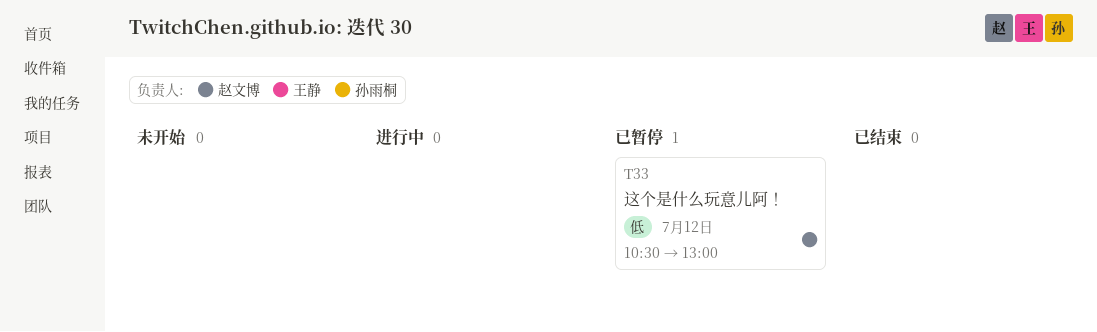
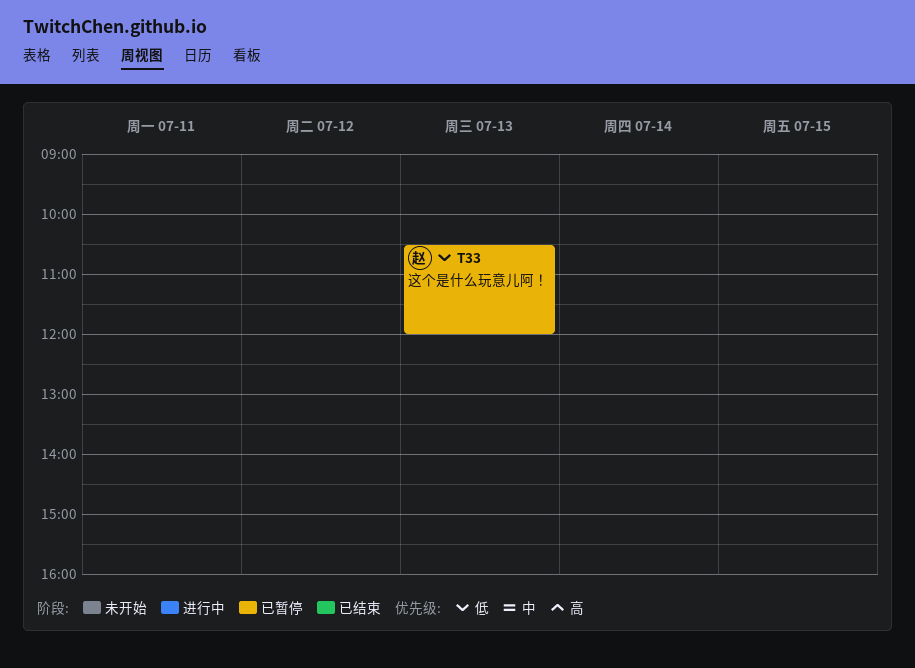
T33, day: Jul 12 -> Jul 13
T33, ends: 13:00 -> 12:00

